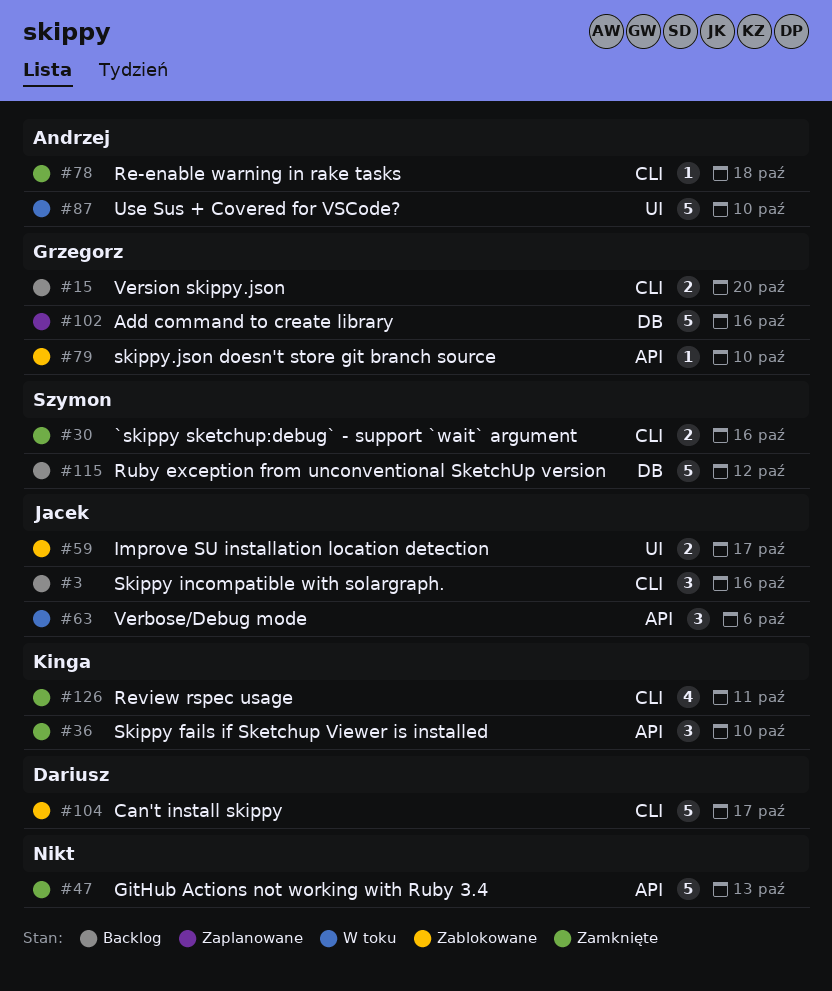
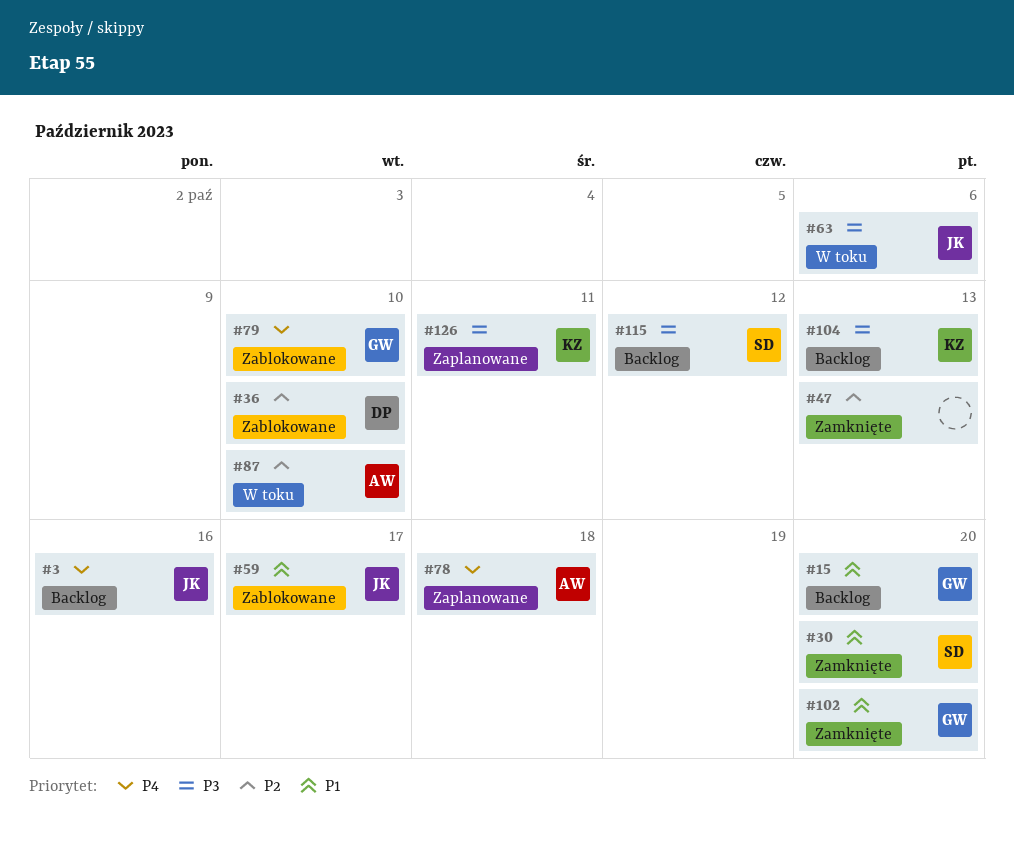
#30, due: Oct 16 -> Oct 20
#36, status: Zamknięte -> Zablokowane
#36, owner: Kinga -> Dariusz
#78, status: Zamknięte -> Zaplanowane
#102, status: Zaplanowane -> Zamknięte
#102, due: Oct 16 -> Oct 20
#104, status: Zablokowane -> Backlog
#104, owner: Dariusz -> Kinga
#104, due: Oct 17 -> Oct 13
#126, status: Zamknięte -> Zaplanowane

